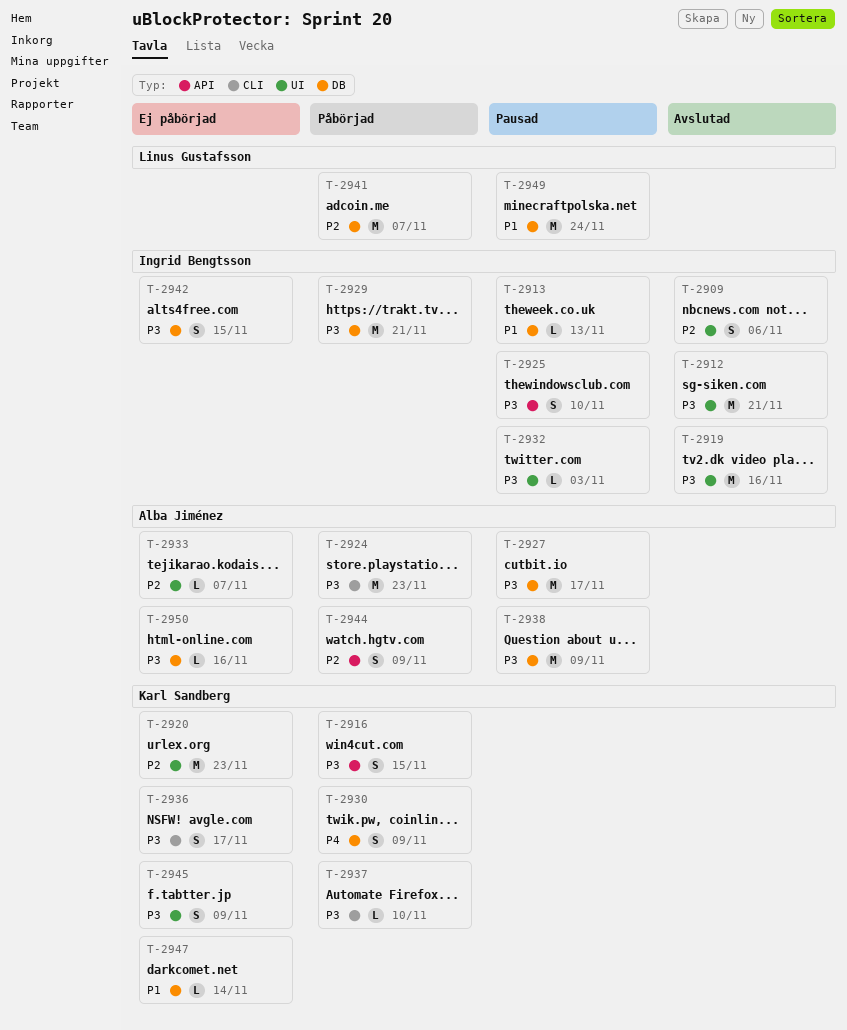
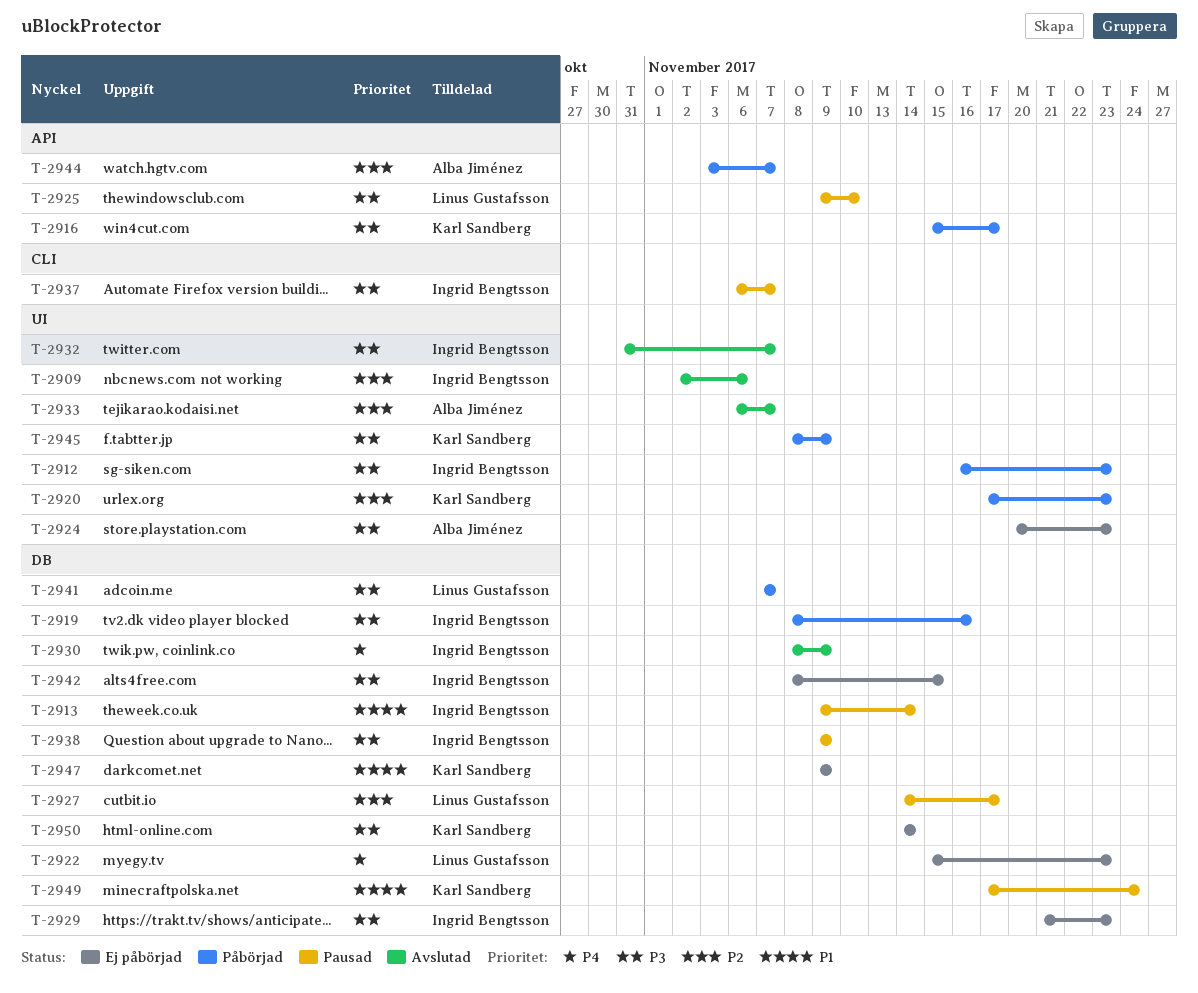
T-2912, status: Avslutad -> Påbörjad
T-2912, due: Nov 21 -> Nov 23
T-2913, due: Nov 13 -> Nov 14
T-2916, due: Nov 15 -> Nov 17
T-2919, status: Avslutad -> Påbörjad
T-2919, label: UI -> DB
T-2920, status: Ej påbörjad -> Påbörjad
T-2922: none -> present
T-2924, status: Påbörjad -> Ej påbörjad
T-2924, label: CLI -> UI
T-2925, owner: Ingrid Bengtsson -> Linus Gustafsson
T-2927, owner: Alba Jiménez -> Linus Gustafsson
T-2927, priority: P3 -> P2
T-2929, status: Påbörjad -> Ej påbörjad
T-2929, due: Nov 21 -> Nov 23
T-2930, status: Påbörjad -> Avslutad
T-2930, owner: Karl Sandberg -> Ingrid Bengtsson
T-2932, status: Pausad -> Avslutad
T-2932, due: Nov 3 -> Nov 7
T-2933, status: Ej påbörjad -> Avslutad
T-2936: present -> none
T-2937, status: Påbörjad -> Pausad
T-2937, owner: Karl Sandberg -> Ingrid Bengtsson
T-2937, due: Nov 10 -> Nov 7
T-2938, owner: Alba Jiménez -> Ingrid Bengtsson
T-2941, priority: P2 -> P3
T-2944, due: Nov 9 -> Nov 7
T-2945, status: Ej påbörjad -> Påbörjad
T-2947, due: Nov 14 -> Nov 9
T-2949, owner: Linus Gustafsson -> Karl Sandberg
T-2950, owner: Alba Jiménez -> Karl Sandberg
T-2950, due: Nov 16 -> Nov 14

